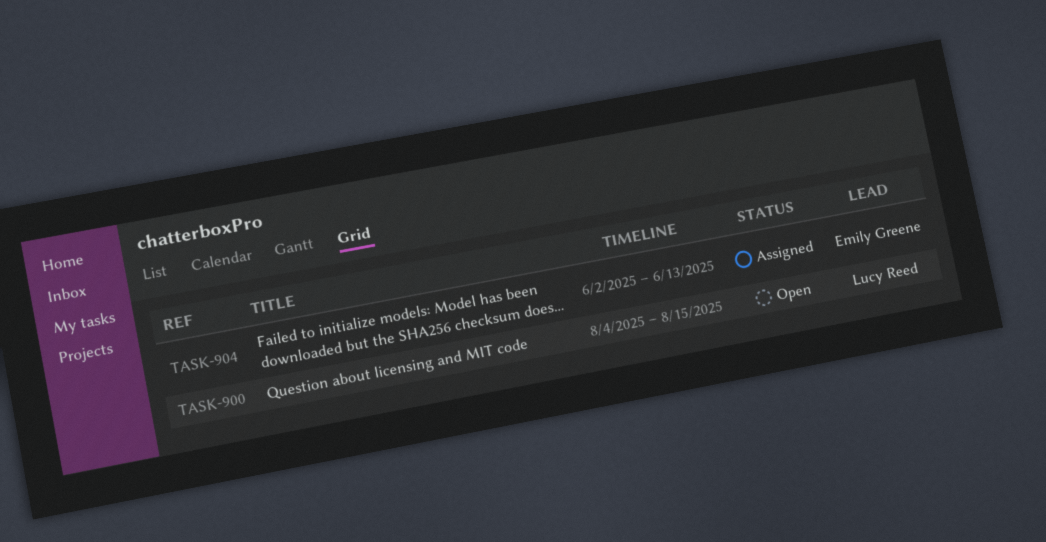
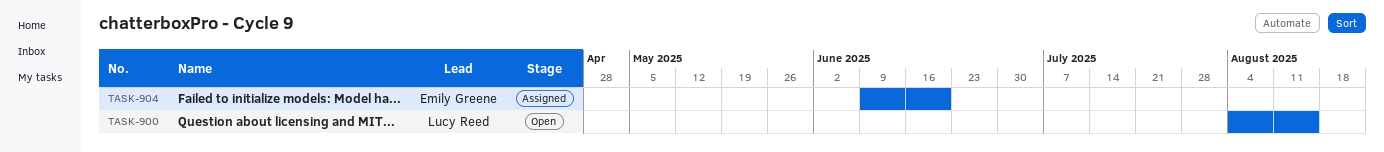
TASK-904, start: Jun 2 -> Jun 9
TASK-904, due: Jun 13 -> Jun 20

